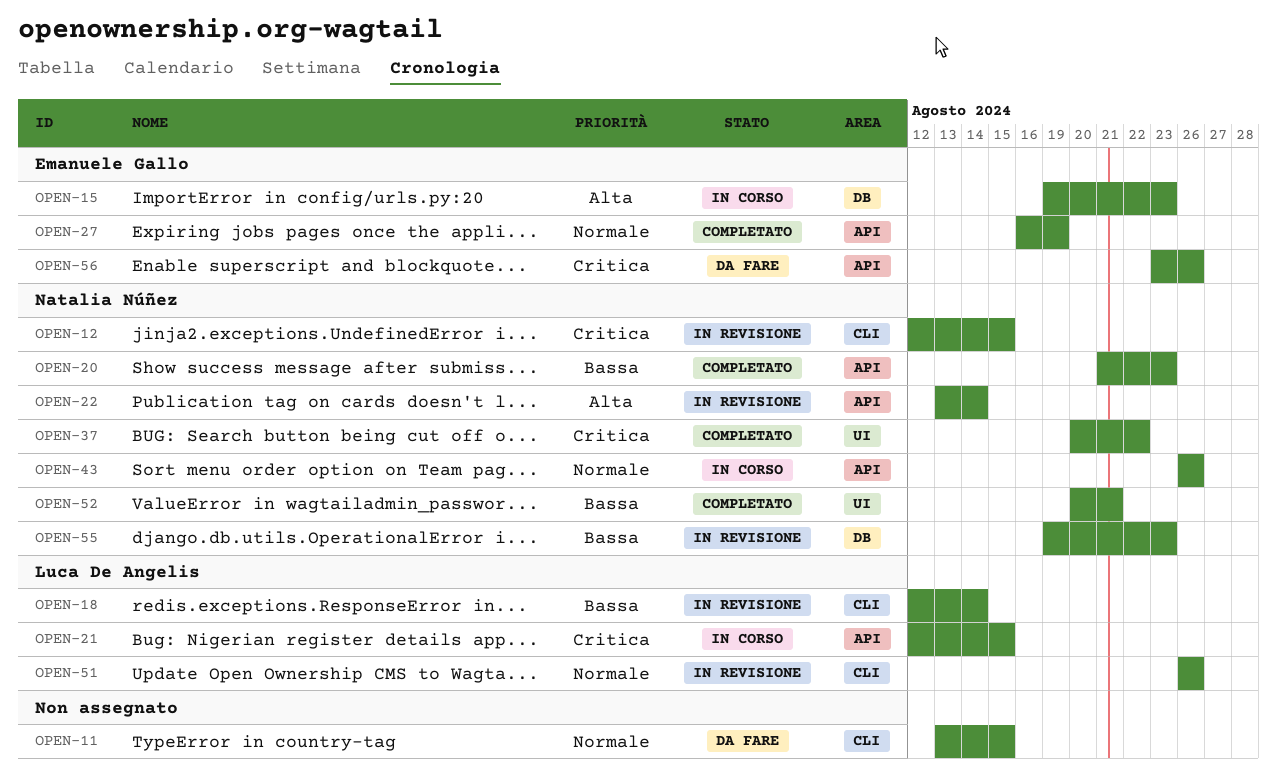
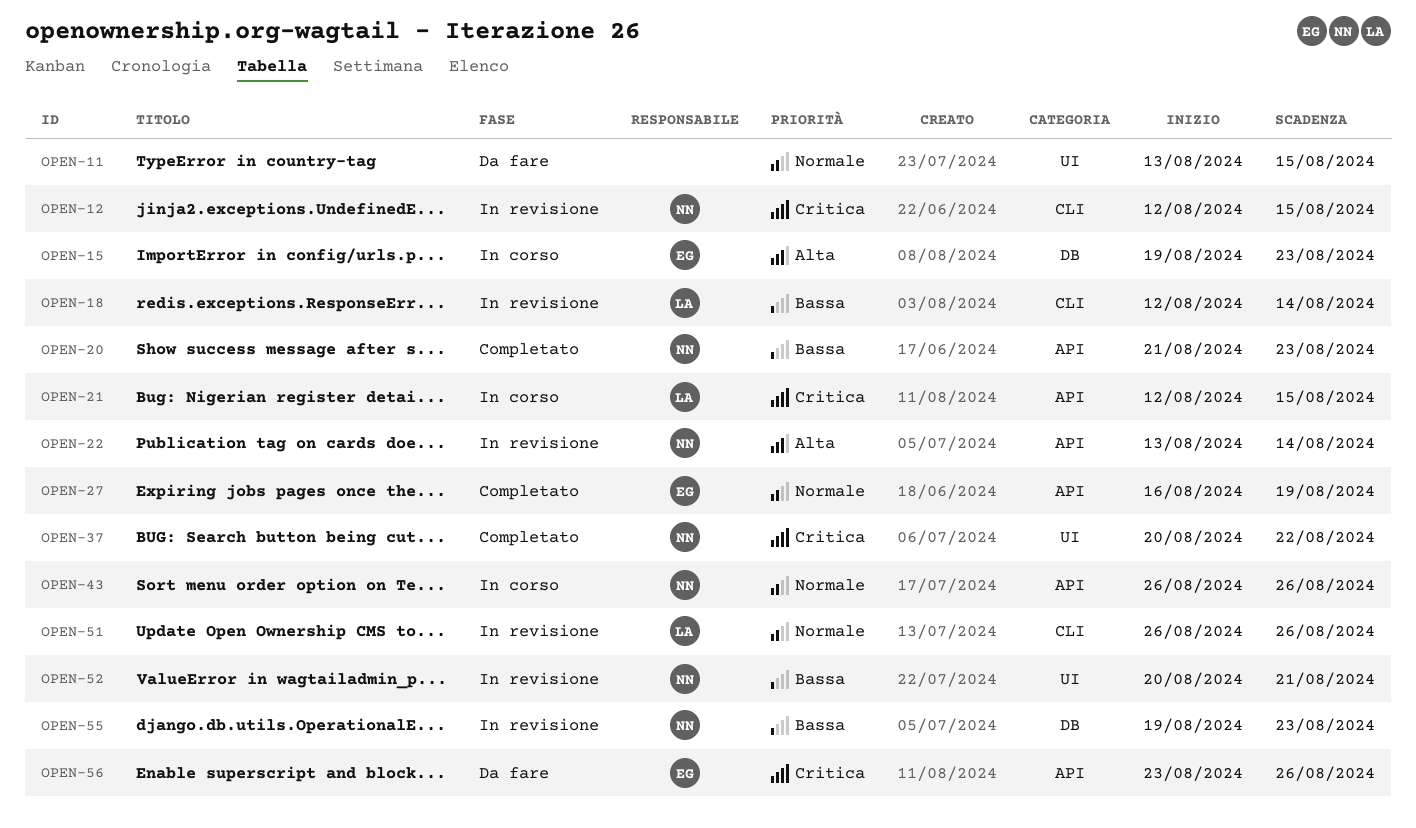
OPEN-11, label: CLI -> UI
OPEN-52, status: Completato -> In revisione

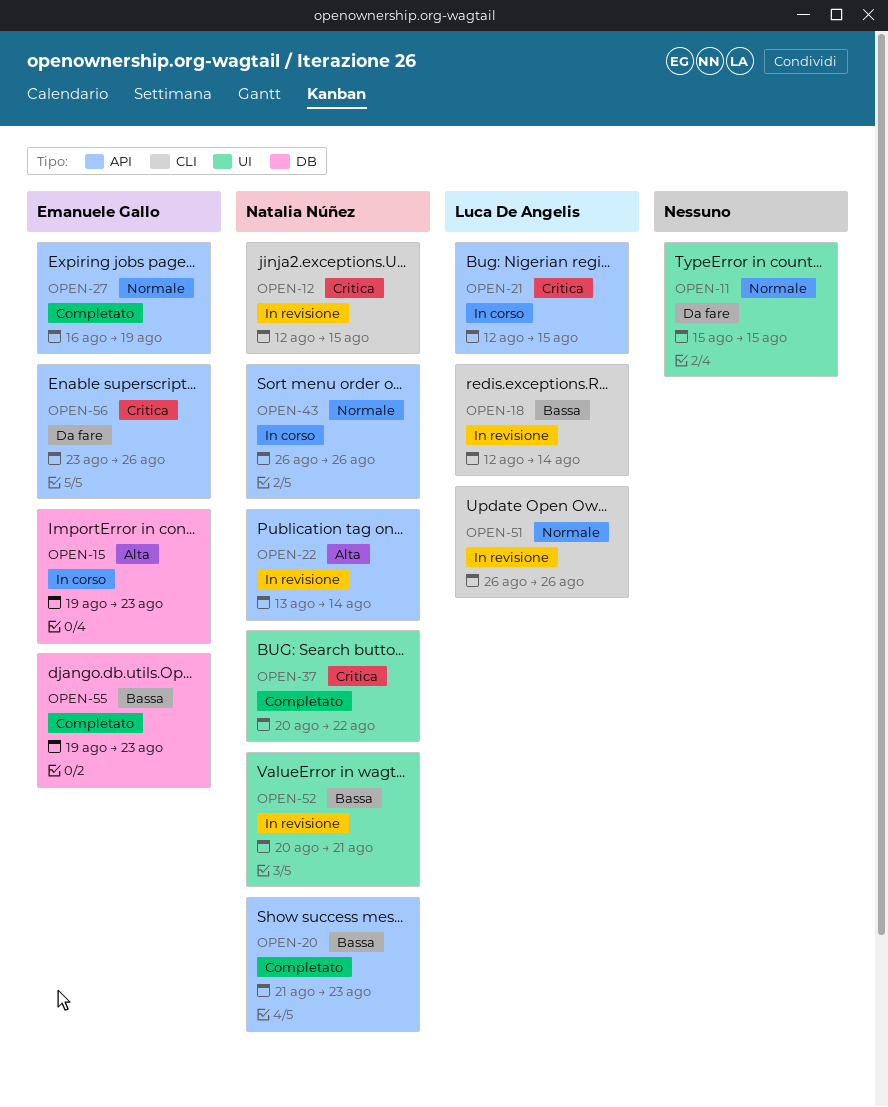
OPEN-11, start: Aug 13 -> Aug 15
OPEN-55, status: In revisione -> Completato
OPEN-55, owner: Natalia Núñez -> Emanuele Gallo

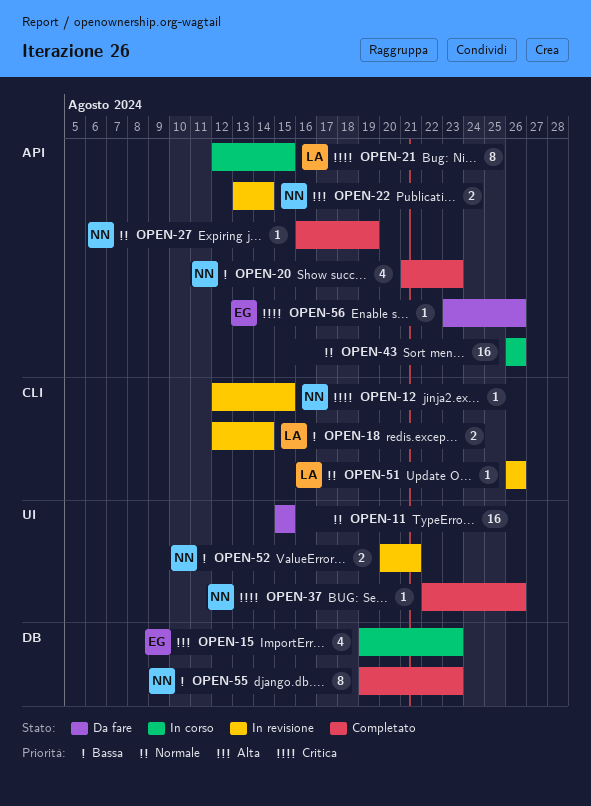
OPEN-27, owner: Emanuele Gallo -> Natalia Núñez
OPEN-37, start: Aug 20 -> Aug 22
OPEN-37, due: Aug 22 -> Aug 26
OPEN-43, owner: Natalia Núñez -> none
OPEN-55, owner: Emanuele Gallo -> Natalia Núñez

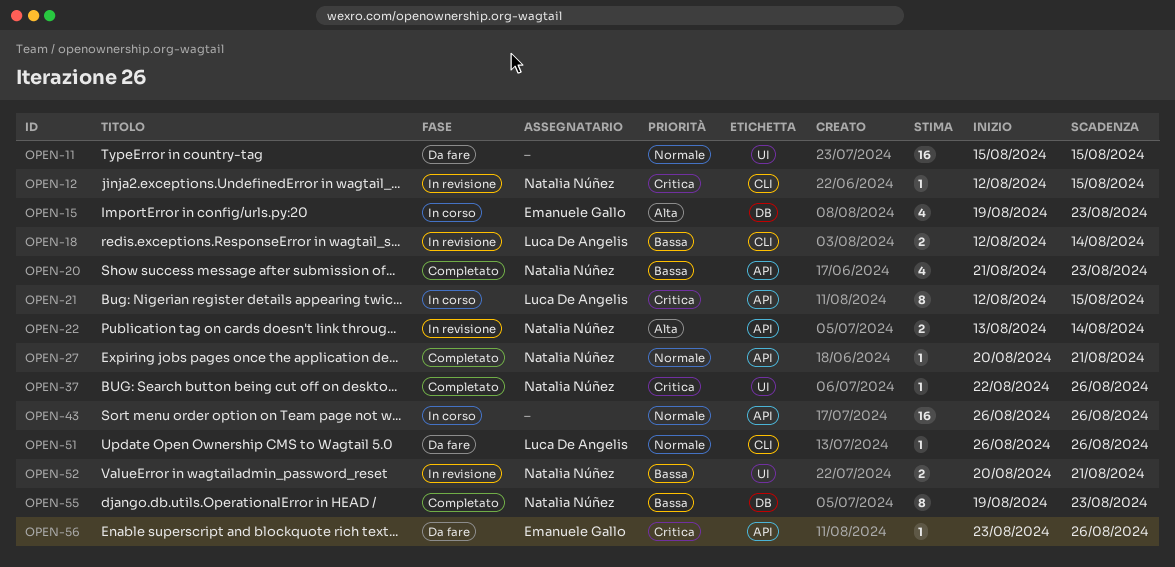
OPEN-27, start: Aug 16 -> Aug 20
OPEN-27, due: Aug 19 -> Aug 21
OPEN-51, status: In revisione -> Da fare

